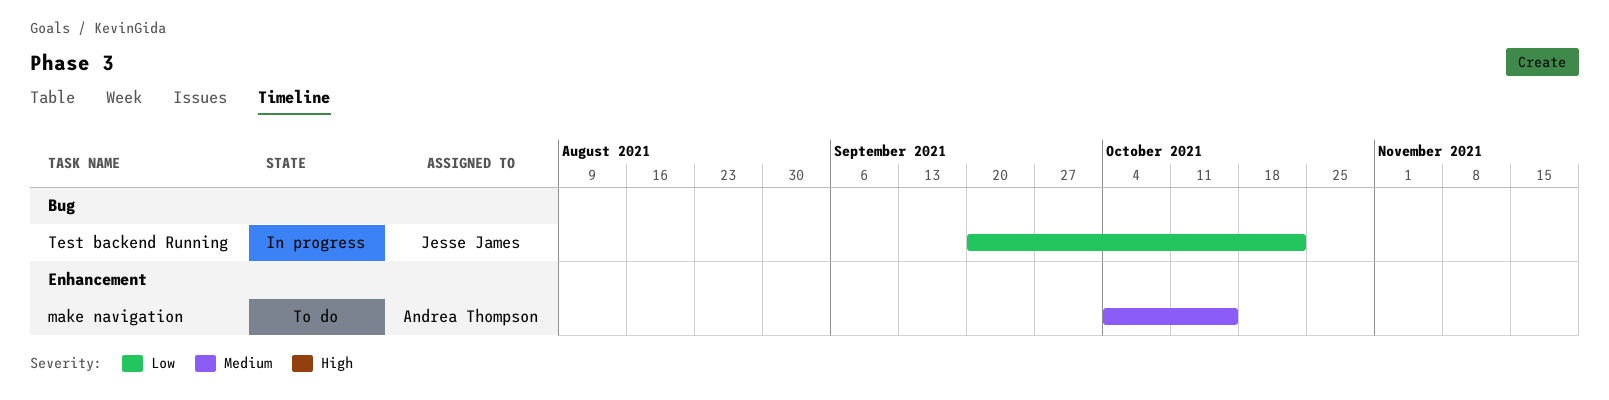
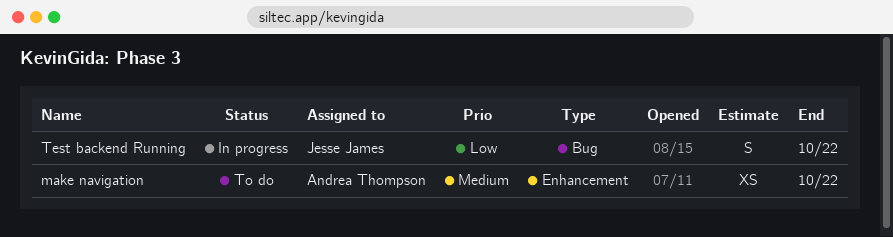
make navigation, due: Oct 15 -> Oct 22

